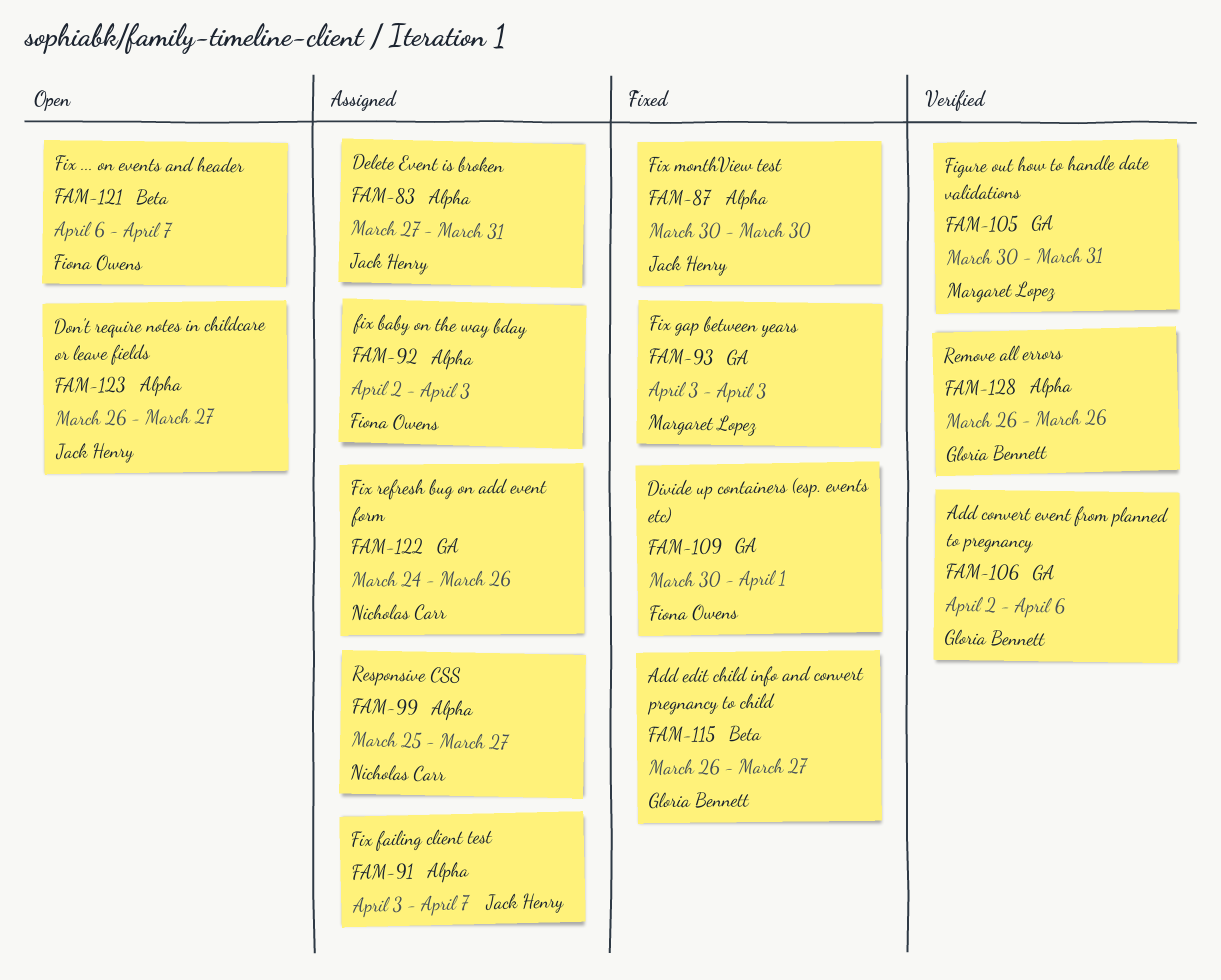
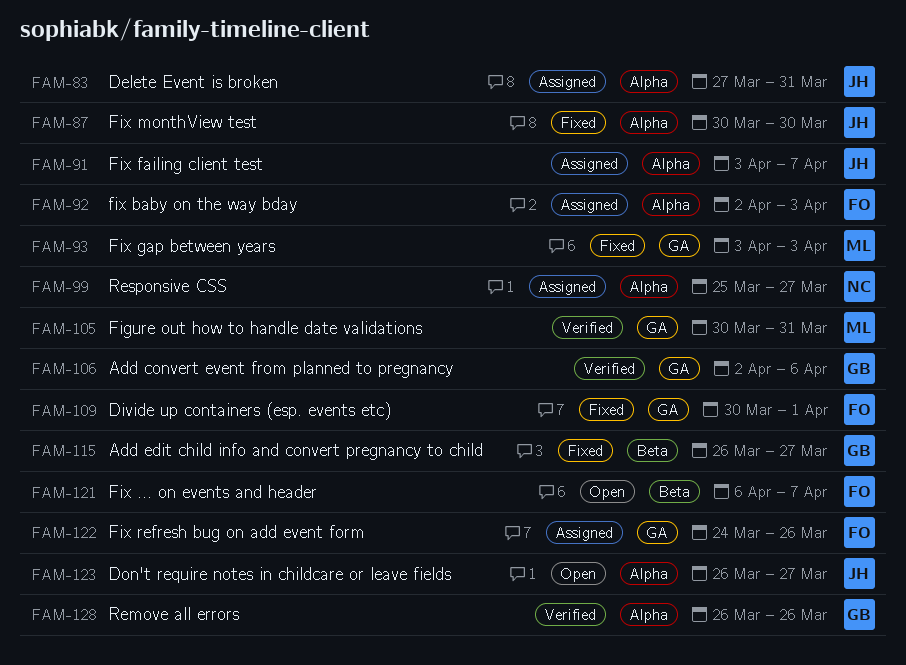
FAM-122, owner: Nicholas Carr -> Fiona Owens

